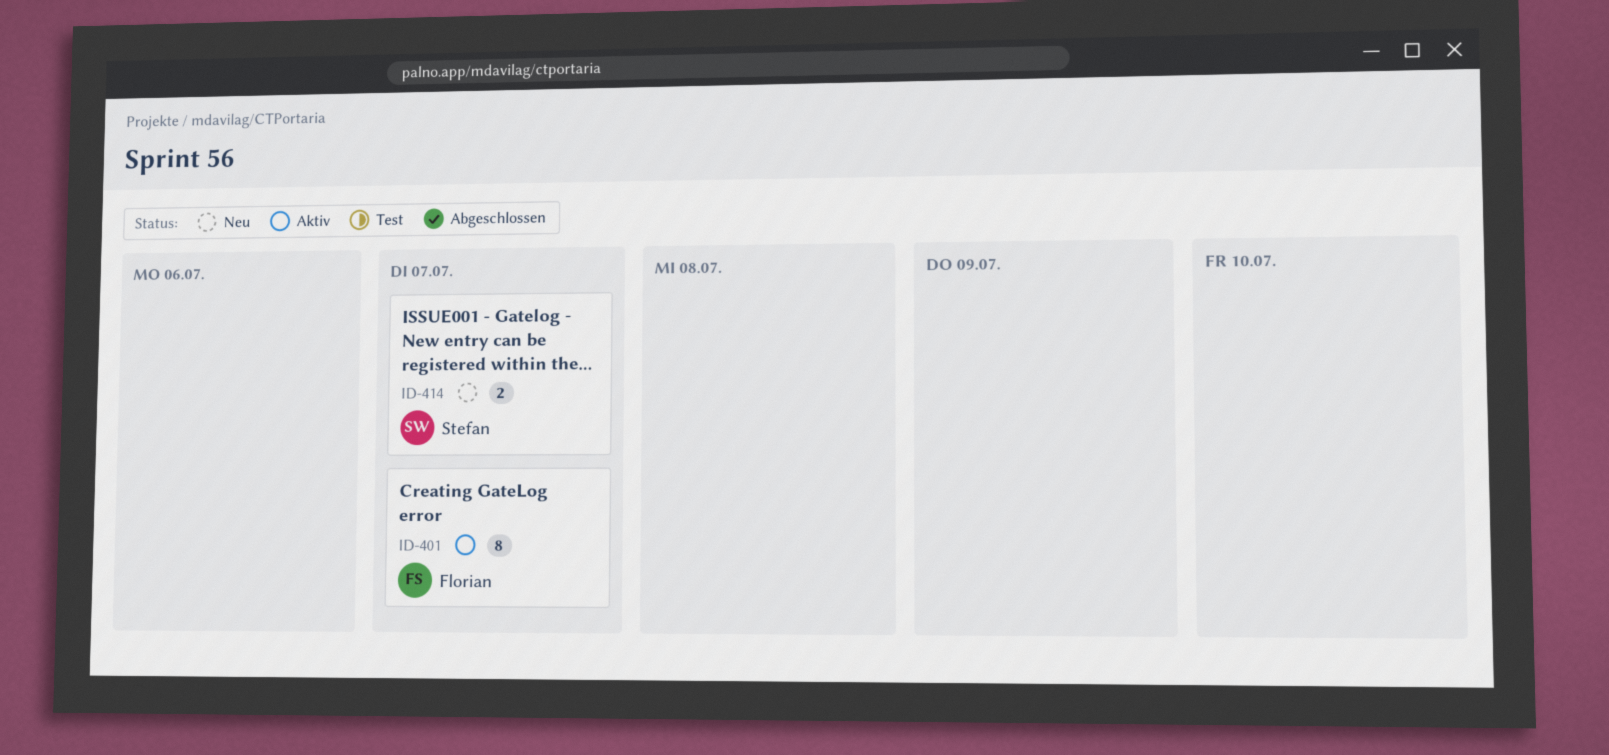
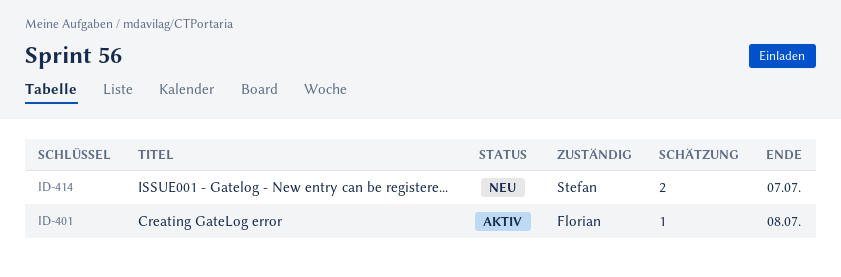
ID-401, estimate: 8 -> 1
ID-401, due: Jul 7 -> Jul 8

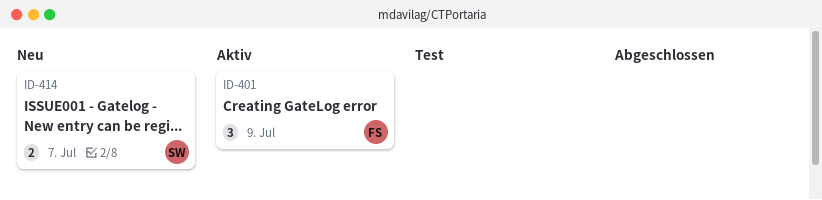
ID-401, estimate: 1 -> 3
ID-401, due: Jul 8 -> Jul 9

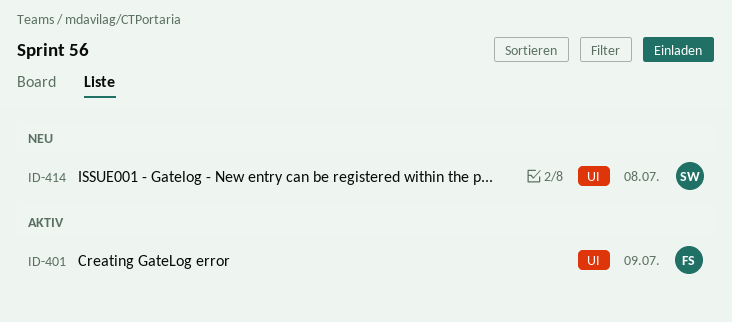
ID-414, due: Jul 7 -> Jul 8

